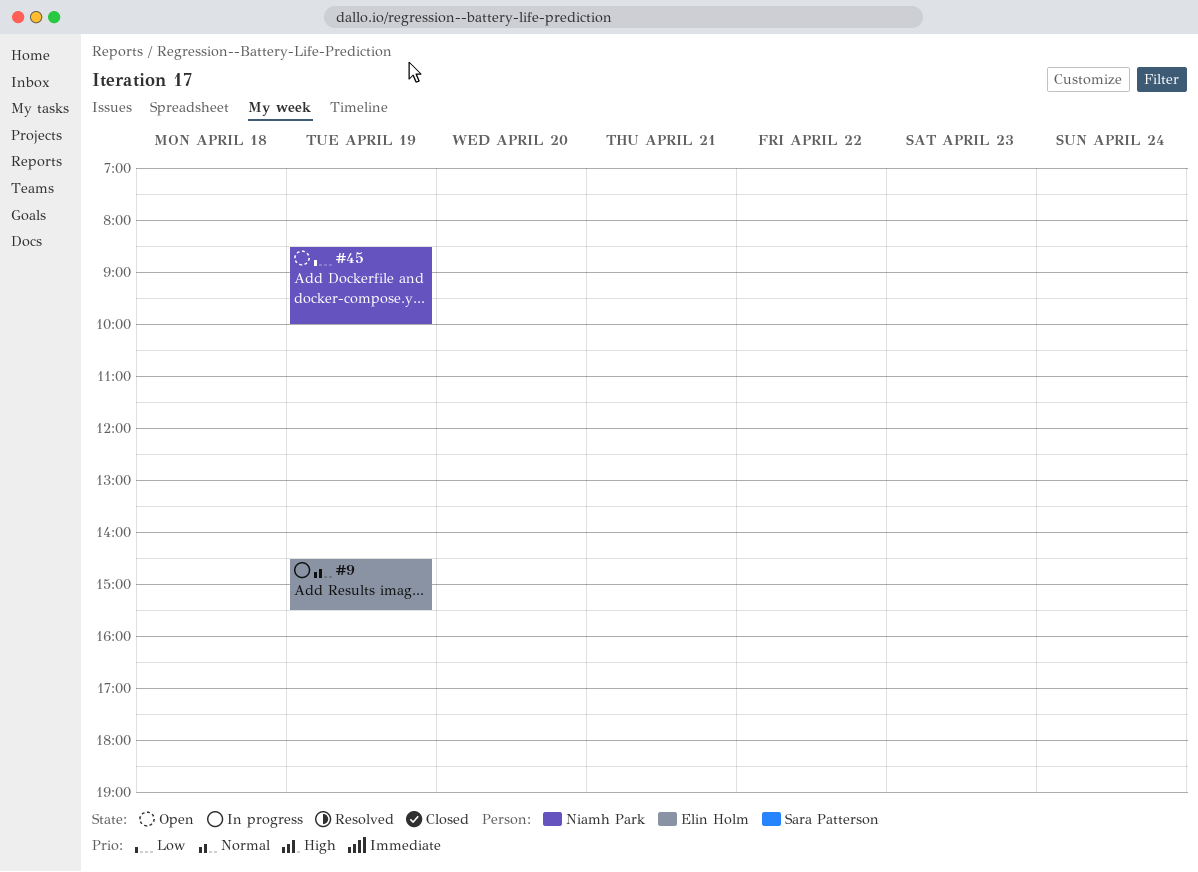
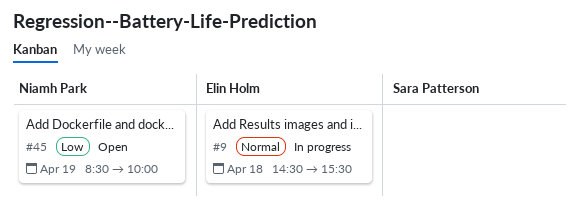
#9, day: Apr 19 -> Apr 18

